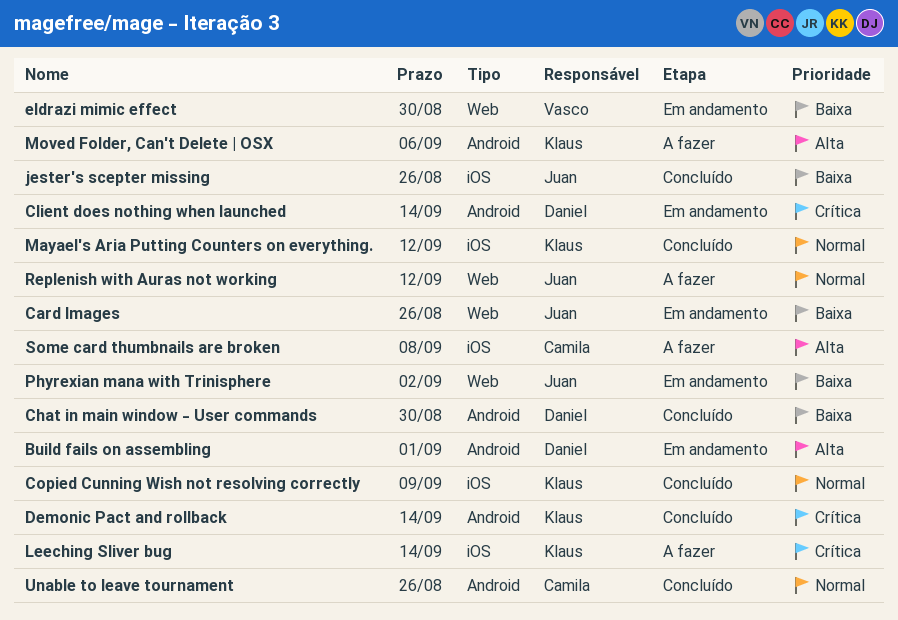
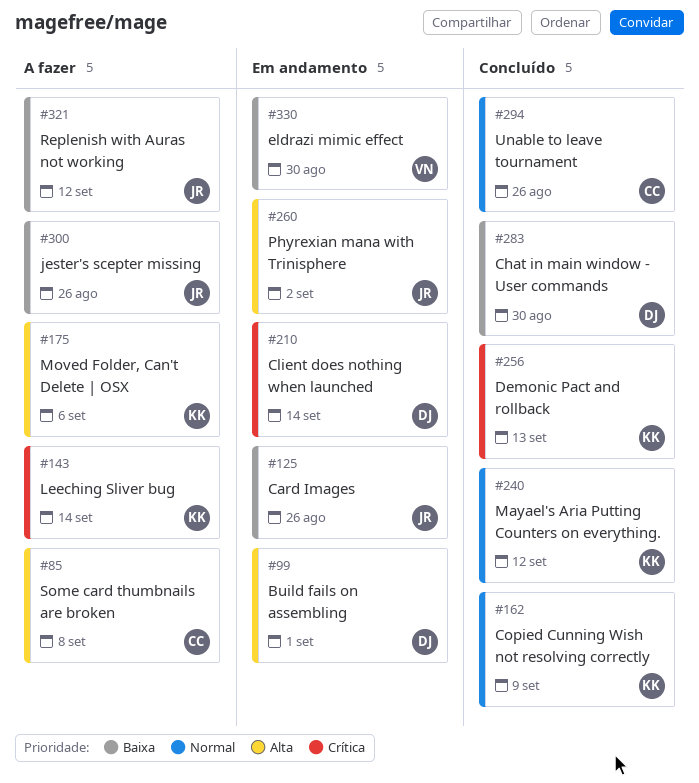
Demonic Pact and rollback, due: Sep 14 -> Sep 13
jester's scepter missing, status: Concluído -> A fazer
Phyrexian mana with Trinisphere, priority: Baixa -> Alta
Replenish with Auras not working, priority: Normal -> Baixa

